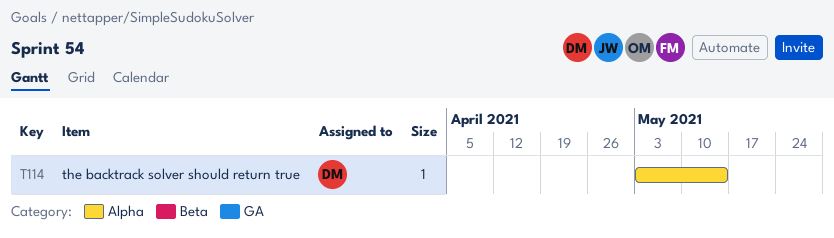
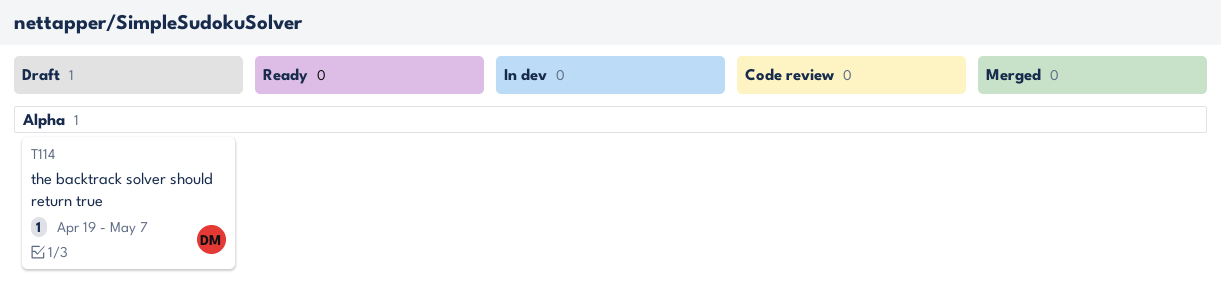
T114, start: May 3 -> Apr 19
T114, due: May 14 -> May 7

